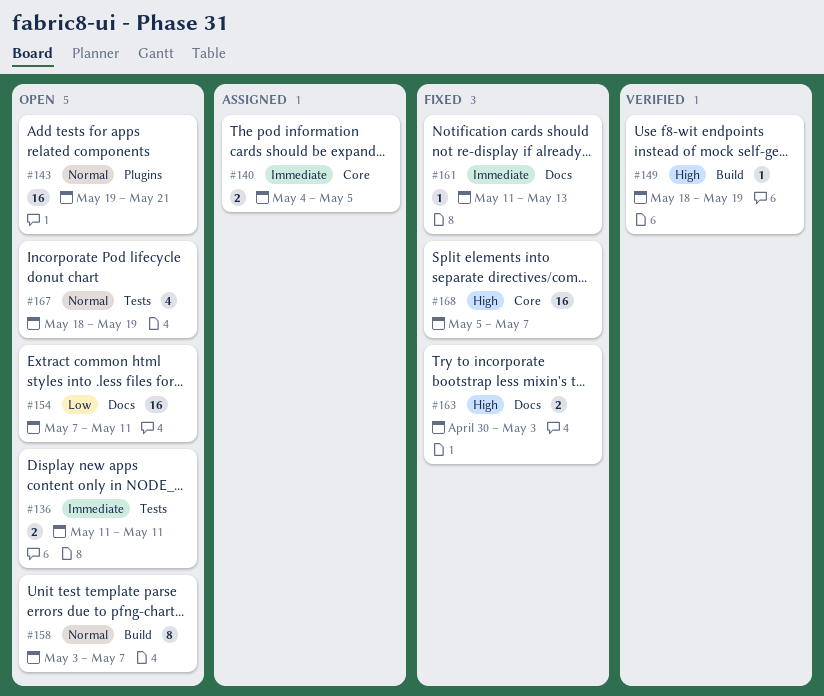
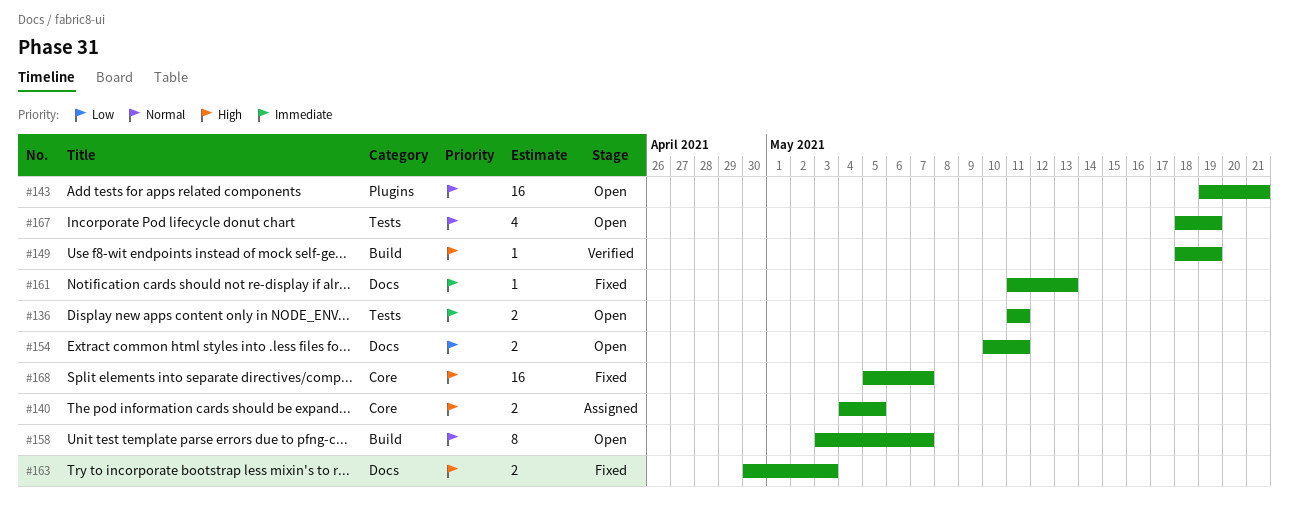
#140, priority: Immediate -> High
#154, estimate: 16 -> 2
#154, start: May 7 -> May 10

